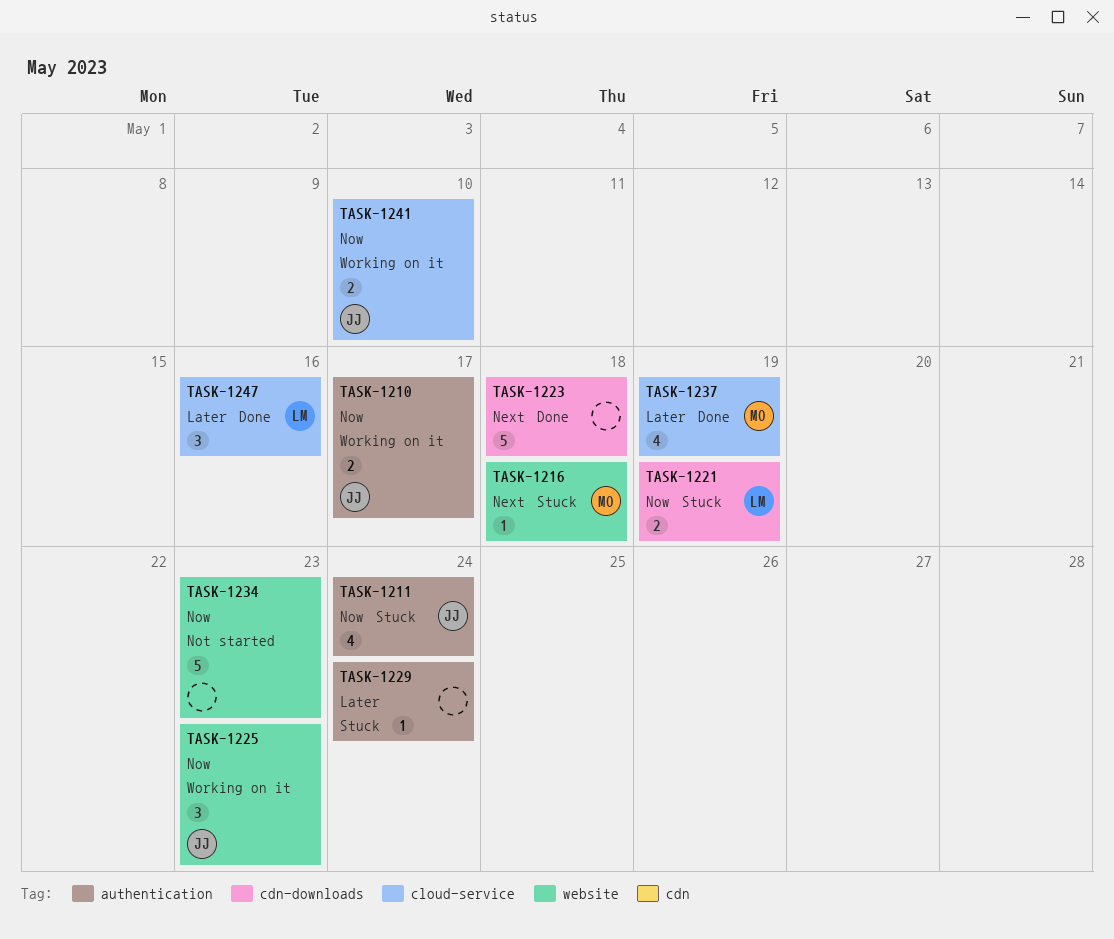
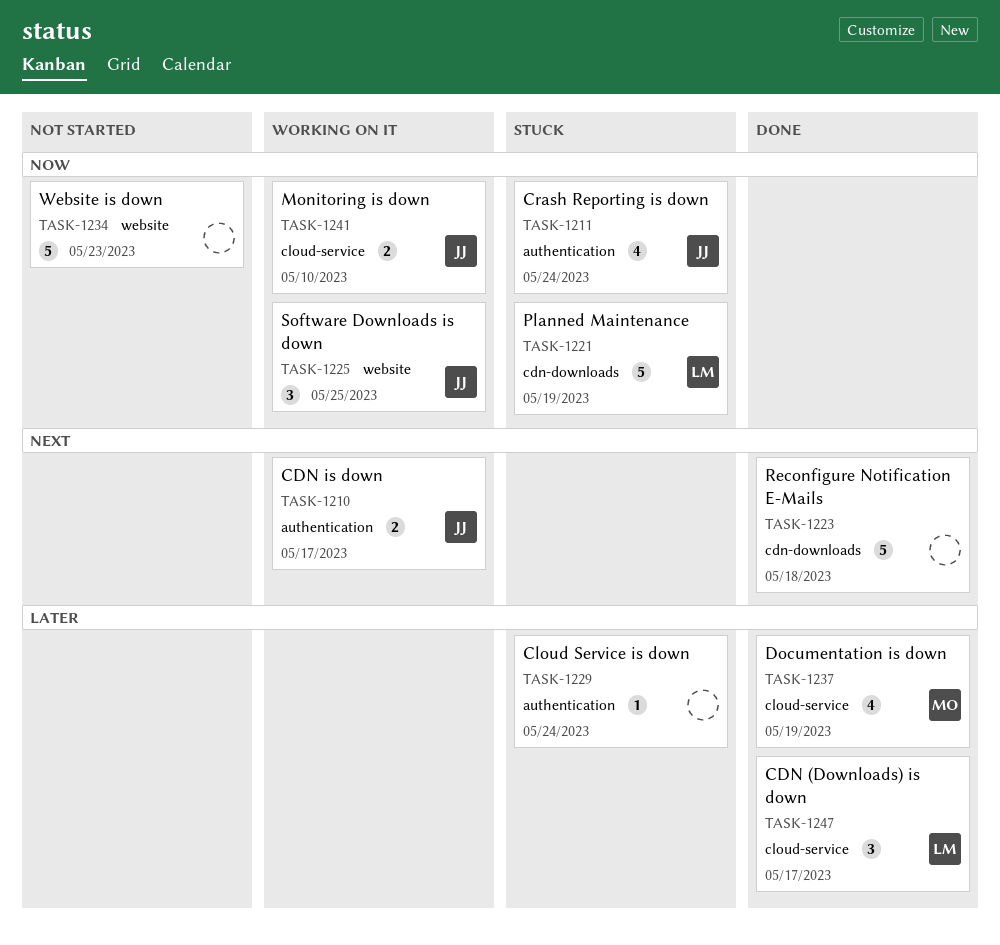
TASK-1210, priority: Now -> Next
TASK-1216: present -> none
TASK-1221, estimate: 2 -> 5
TASK-1225, due: May 23 -> May 25
TASK-1247, due: May 16 -> May 17

